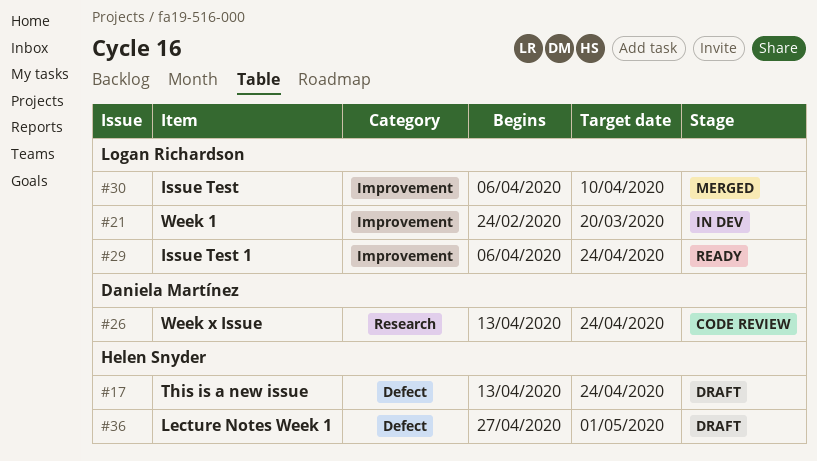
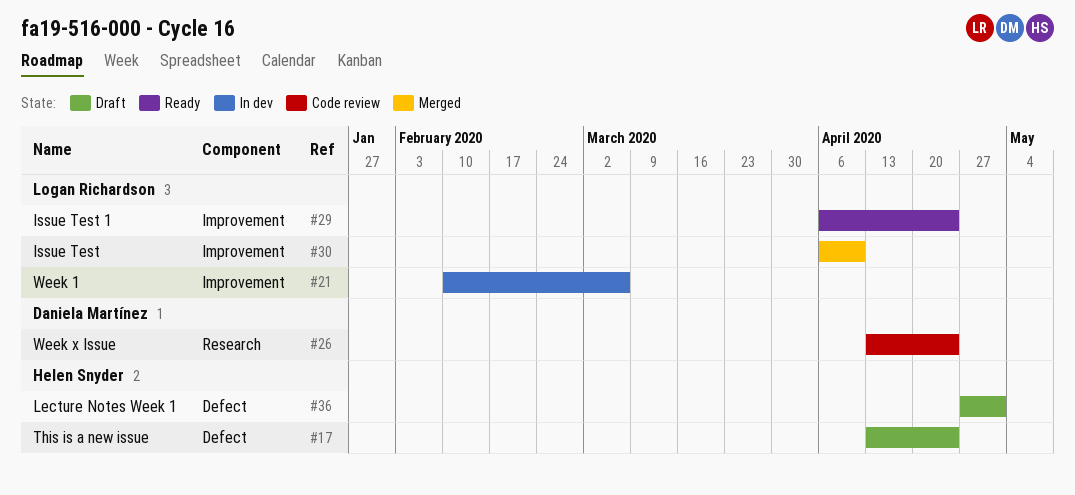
#21, start: Feb 24 -> Feb 10
#21, due: Mar 20 -> Mar 6

